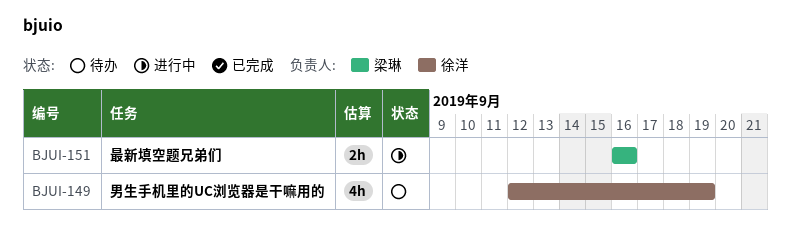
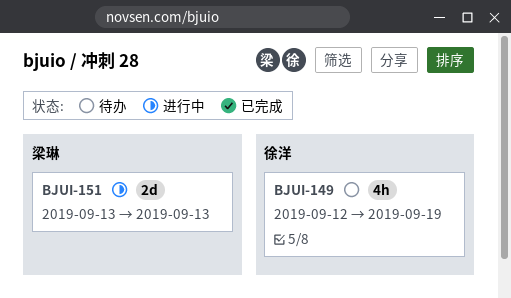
BJUI-151, estimate: 2h -> 2d
BJUI-151, start: Sep 16 -> Sep 13
BJUI-151, due: Sep 16 -> Sep 13

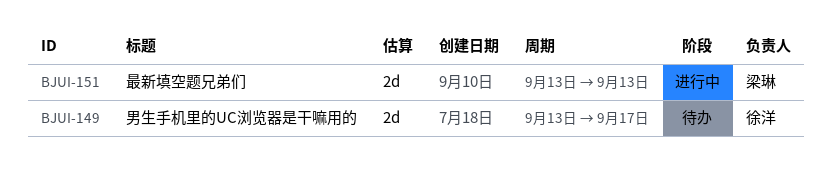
BJUI-149, estimate: 4h -> 2d
BJUI-149, start: Sep 12 -> Sep 13
BJUI-149, due: Sep 19 -> Sep 17

